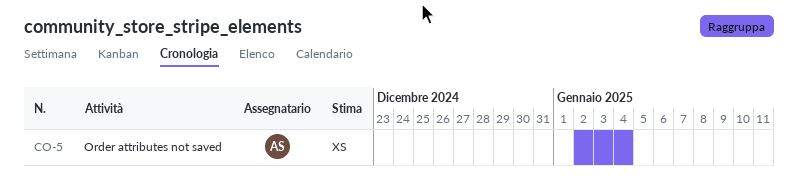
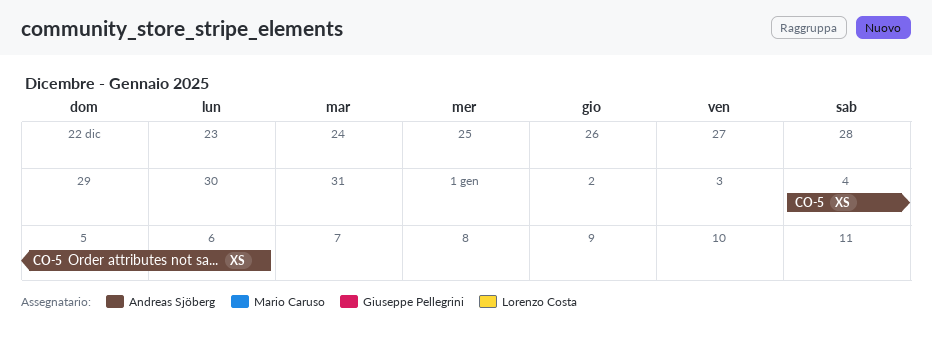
CO-5, start: Jan 2 -> Jan 4
CO-5, due: Jan 4 -> Jan 6

